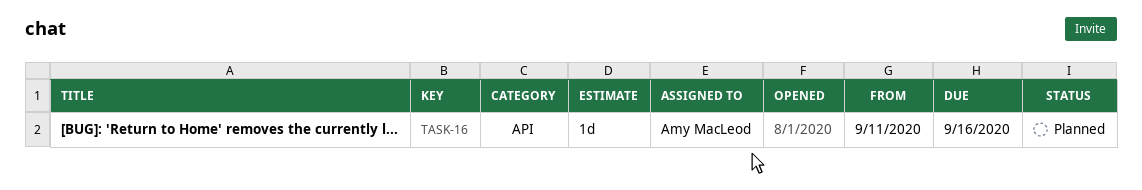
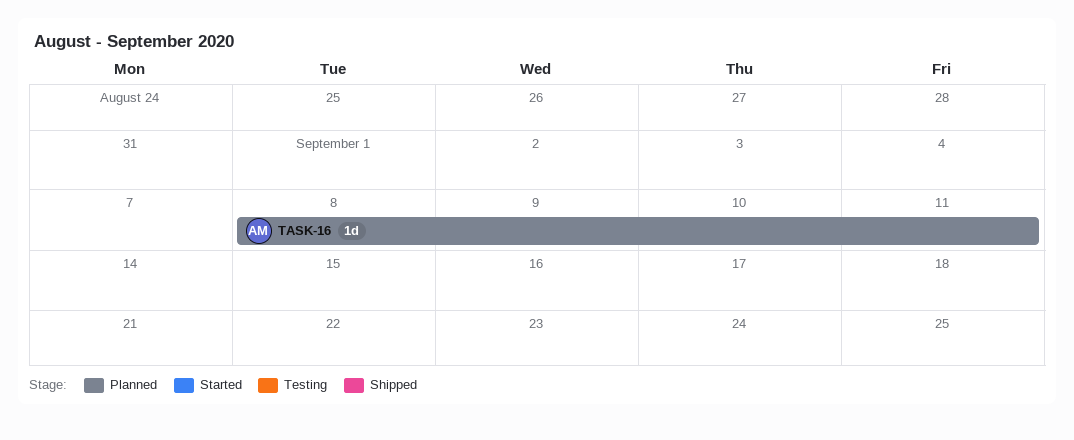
TASK-16, start: Sep 11 -> Sep 8
TASK-16, due: Sep 16 -> Sep 11

